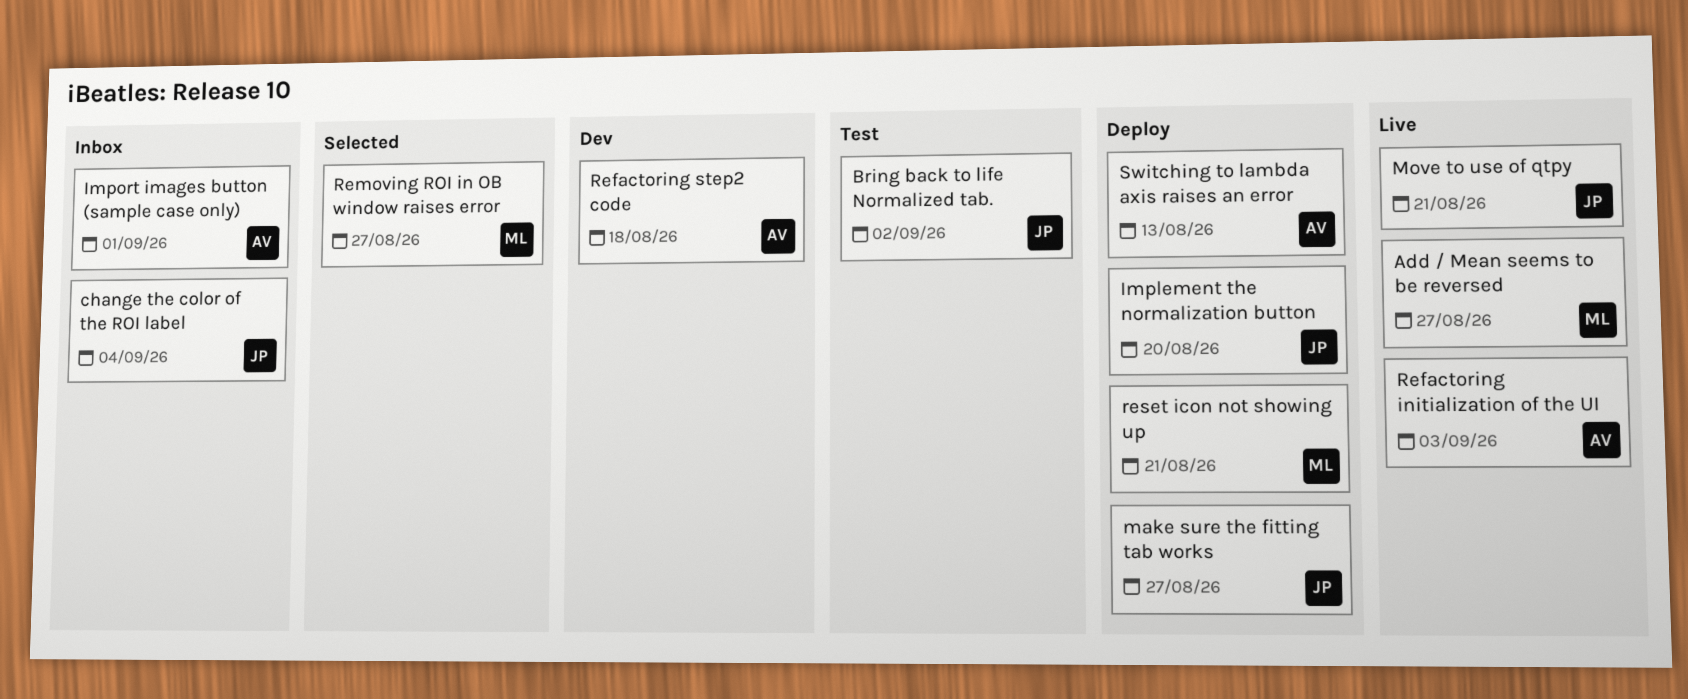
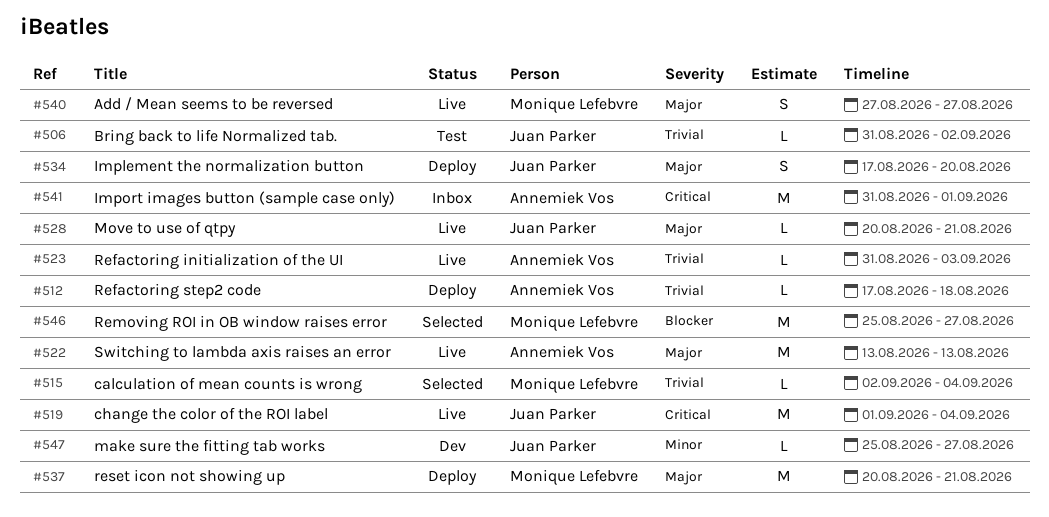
calculation of mean counts is wrong: none -> present
change the color of the ROI label, status: Inbox -> Live
make sure the fitting tab works, status: Deploy -> Dev
Refactoring step2 code, status: Dev -> Deploy
Switching to lambda axis raises an error, status: Deploy -> Live

